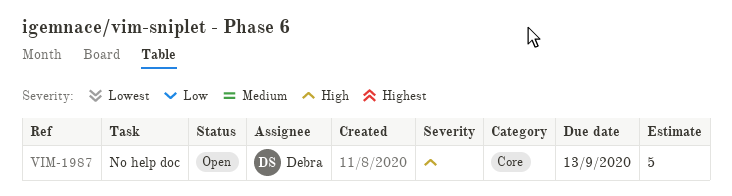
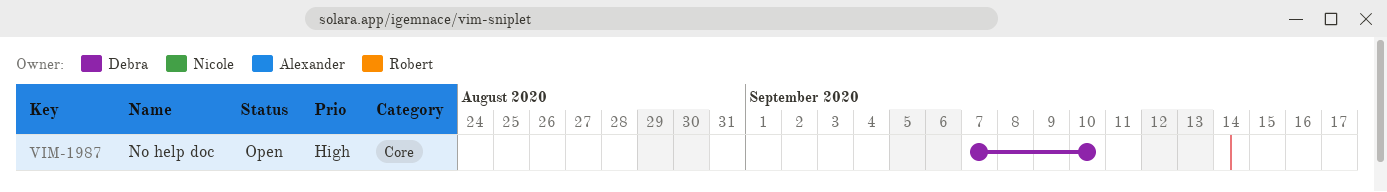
VIM-1987, due: Sep 13 -> Sep 10

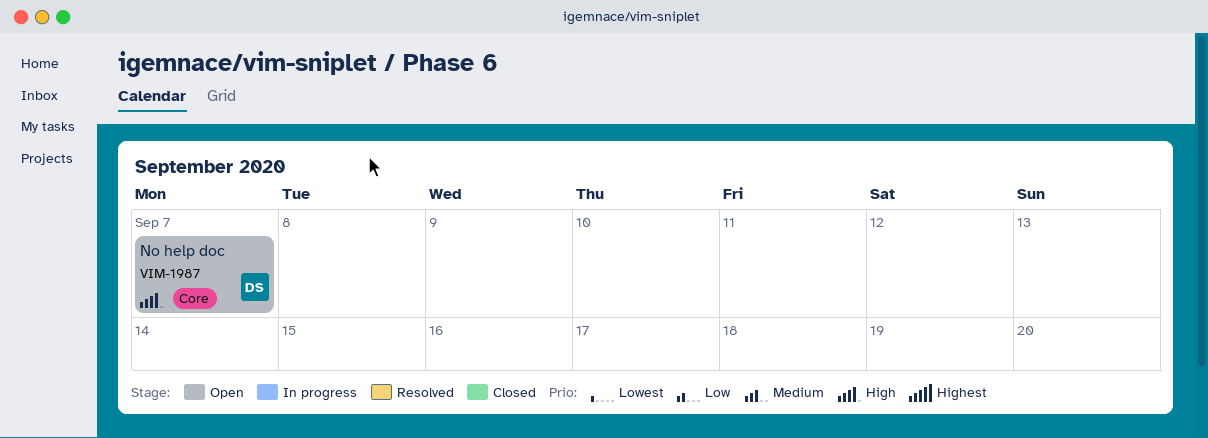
VIM-1987, due: Sep 10 -> Sep 7

